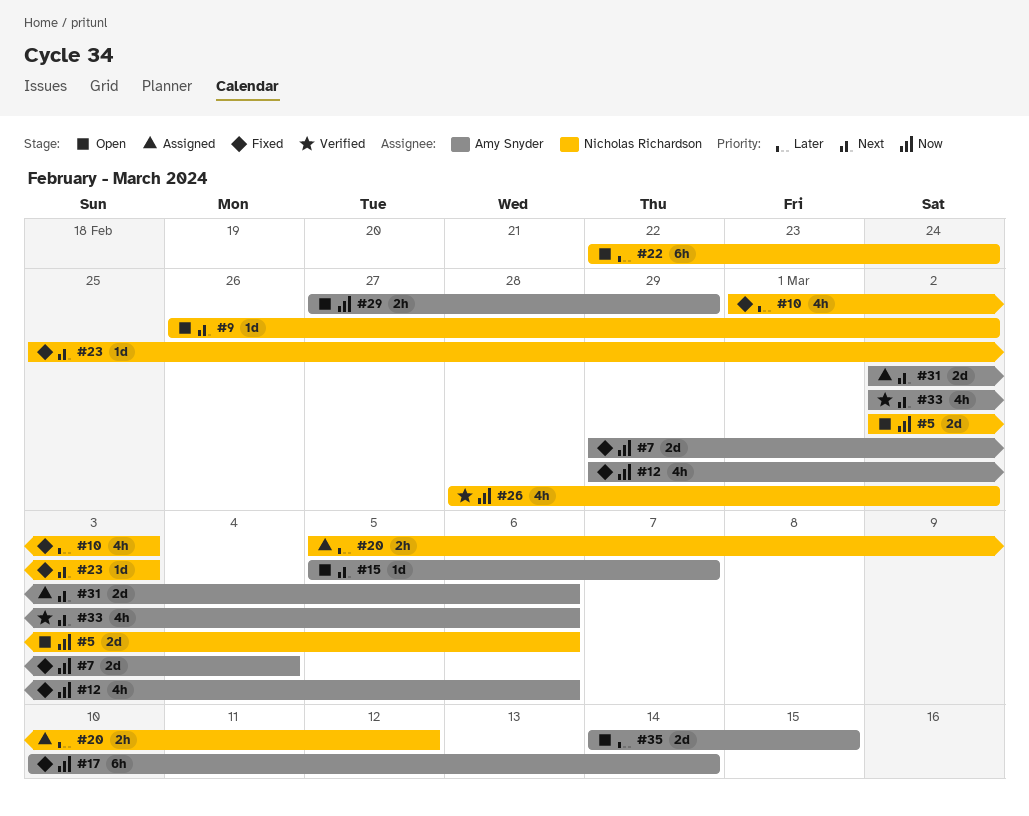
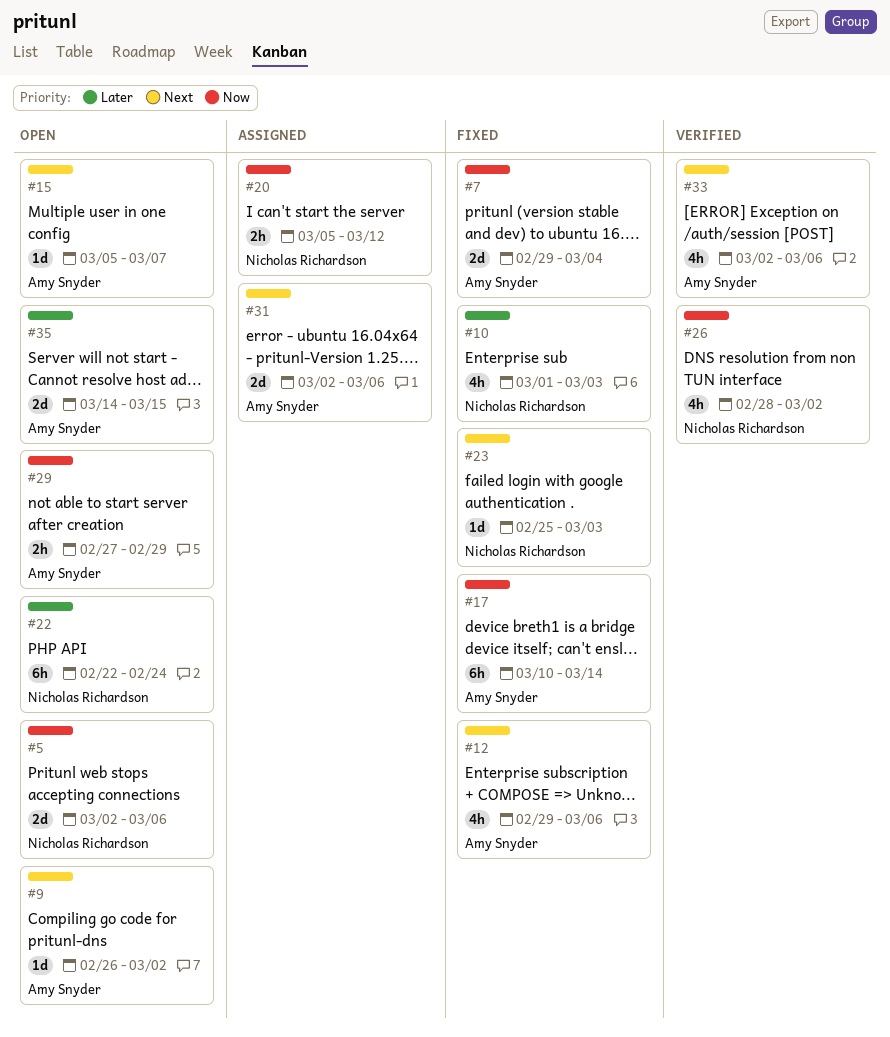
#9, owner: Nicholas Richardson -> Amy Snyder
#12, priority: Now -> Next
#20, priority: Later -> Now

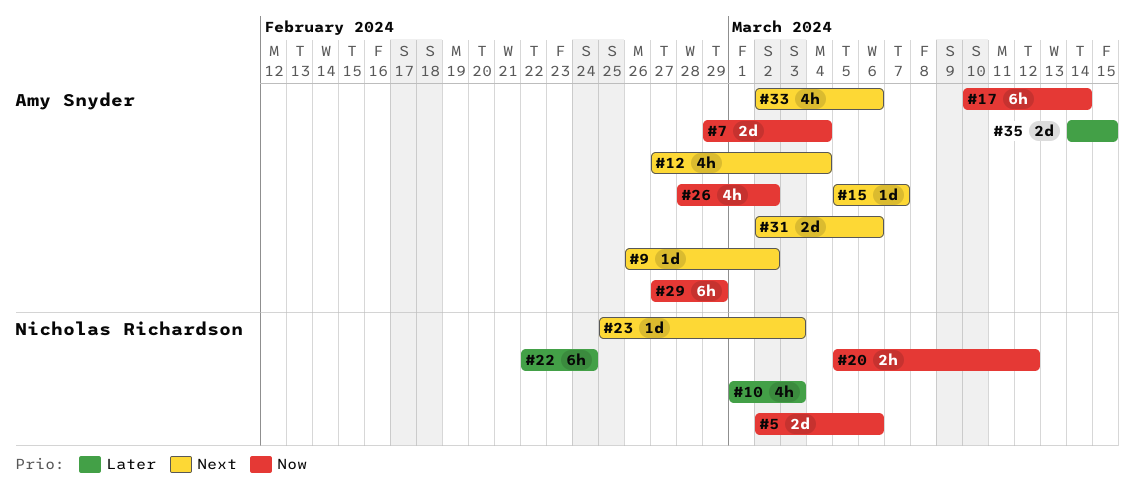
#12, start: Feb 29 -> Feb 27
#12, due: Mar 6 -> Mar 4
#26, owner: Nicholas Richardson -> Amy Snyder
#29, estimate: 2h -> 6h

